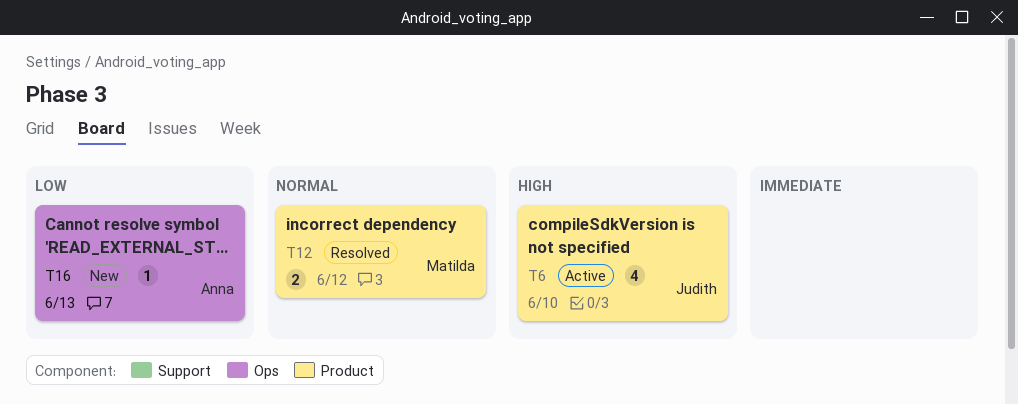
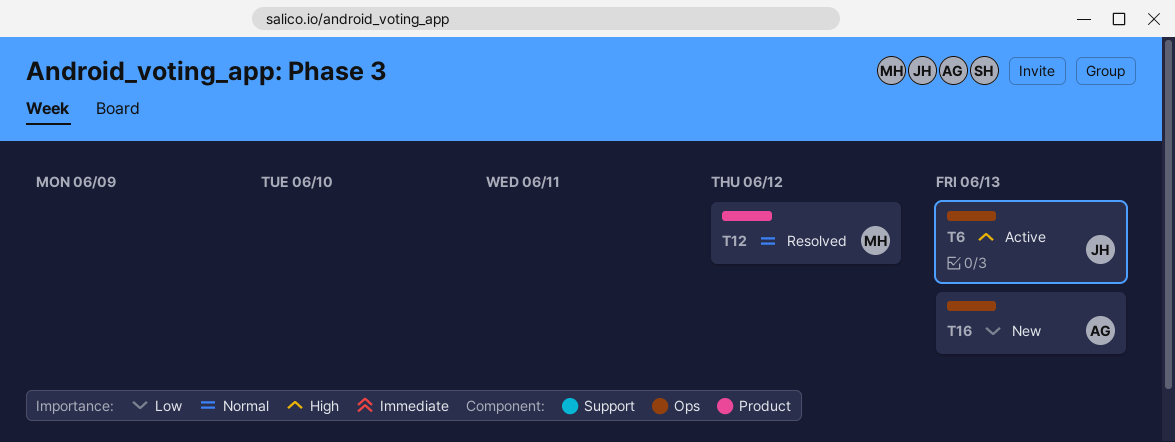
T6, label: Product -> Ops
T6, due: Jun 10 -> Jun 13

